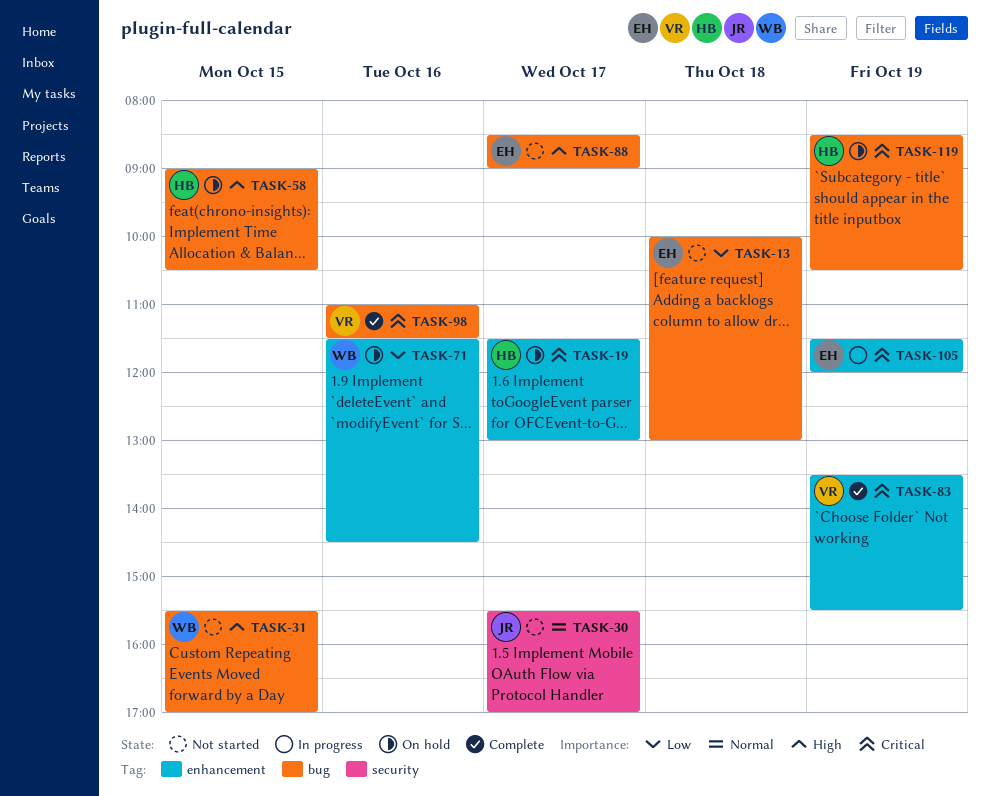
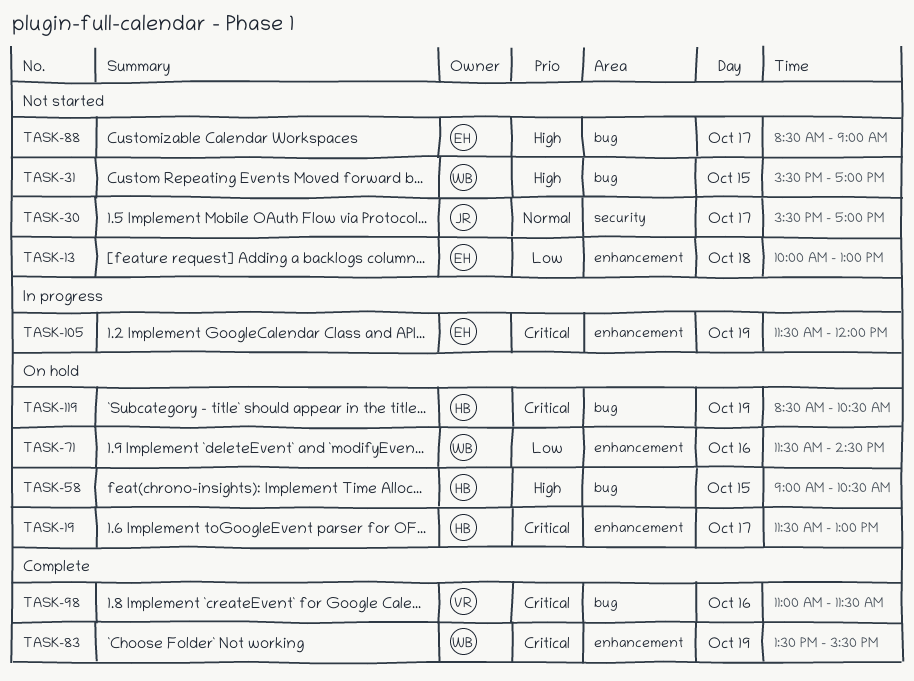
TASK-13, label: bug -> enhancement
TASK-83, owner: VR -> WB

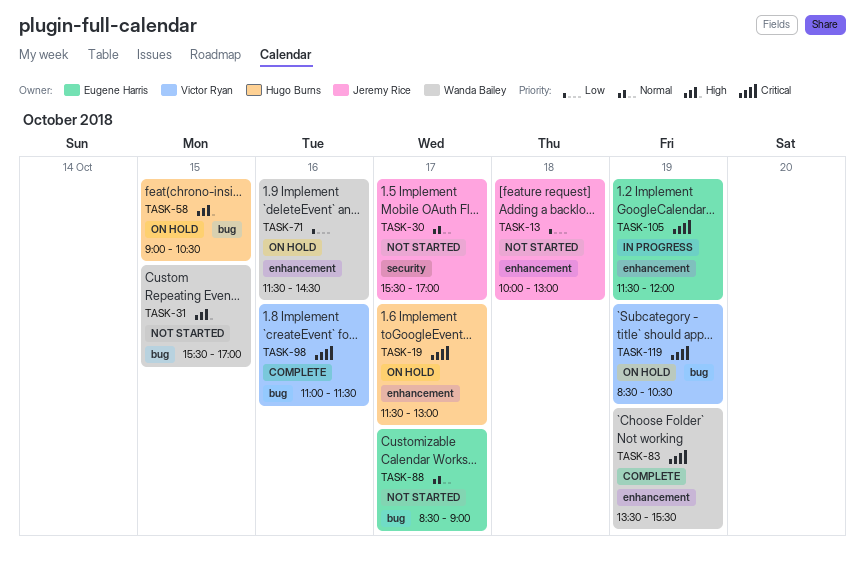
TASK-13, owner: Eugene Harris -> Jeremy Rice
TASK-88, priority: High -> Normal
TASK-119, owner: Hugo Burns -> Victor Ryan

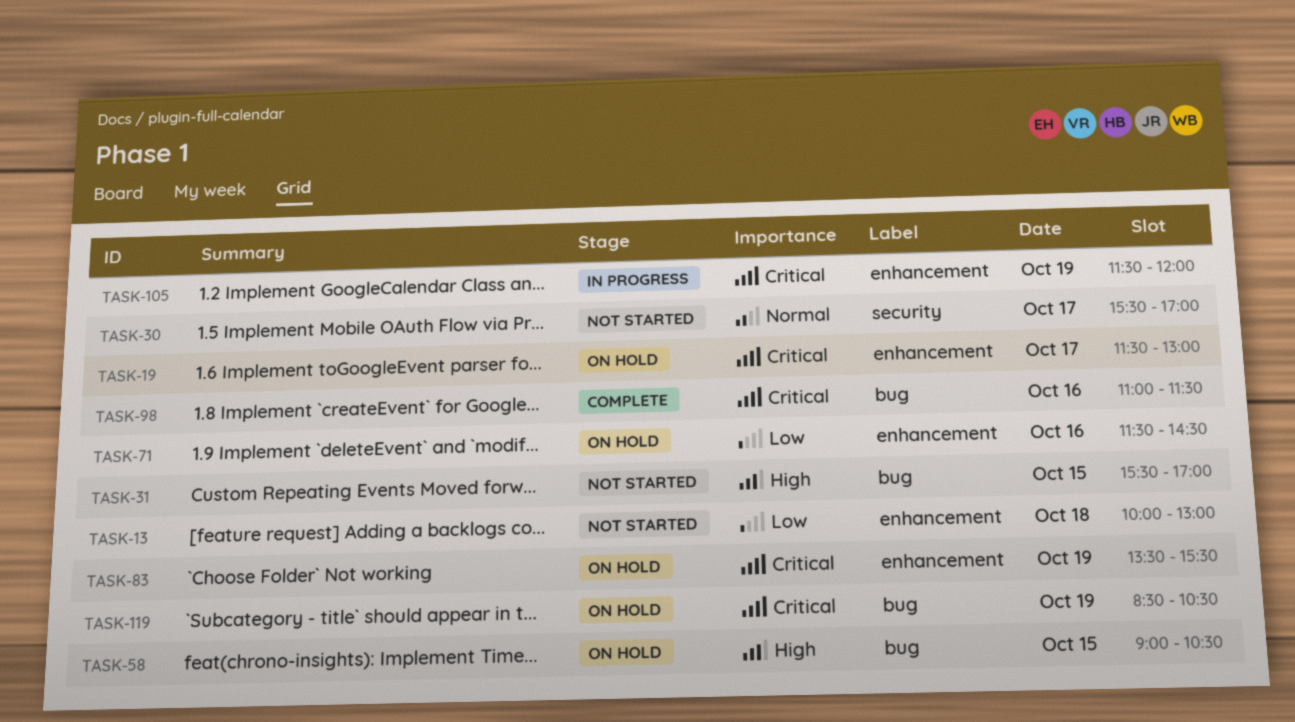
TASK-83, status: Complete -> On hold
TASK-88: present -> none

